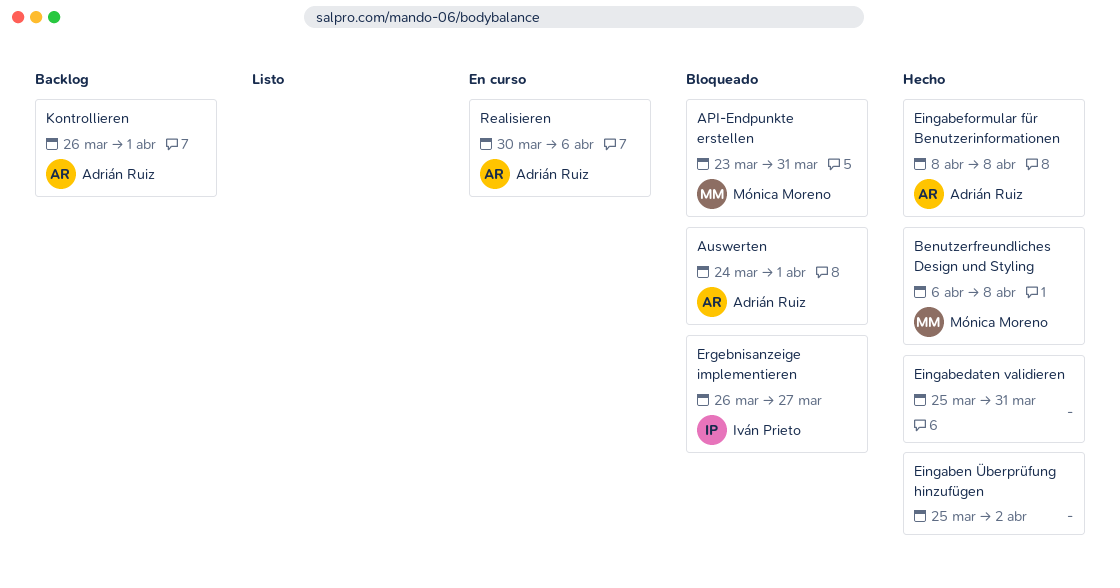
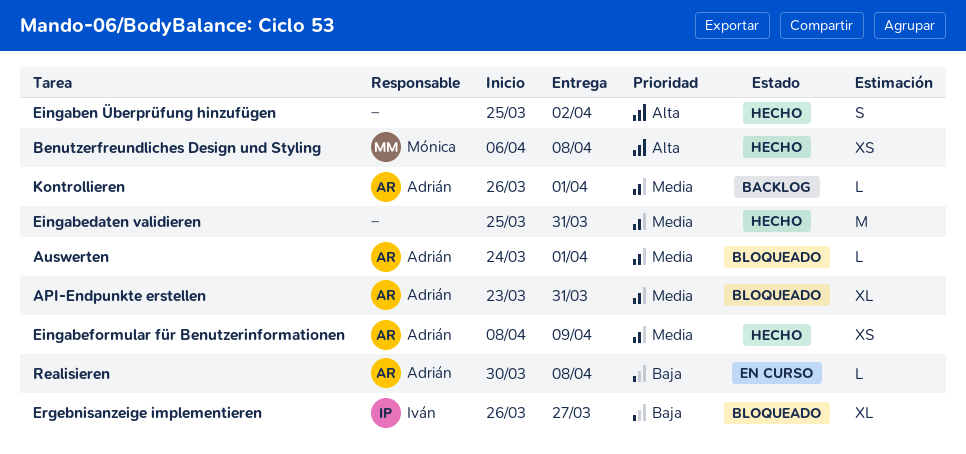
API-Endpunkte erstellen, owner: Mónica Moreno -> Adrián Ruiz
Eingabeformular für Benutzerinformationen, due: Apr 8 -> Apr 9
Realisieren, due: Apr 6 -> Apr 8

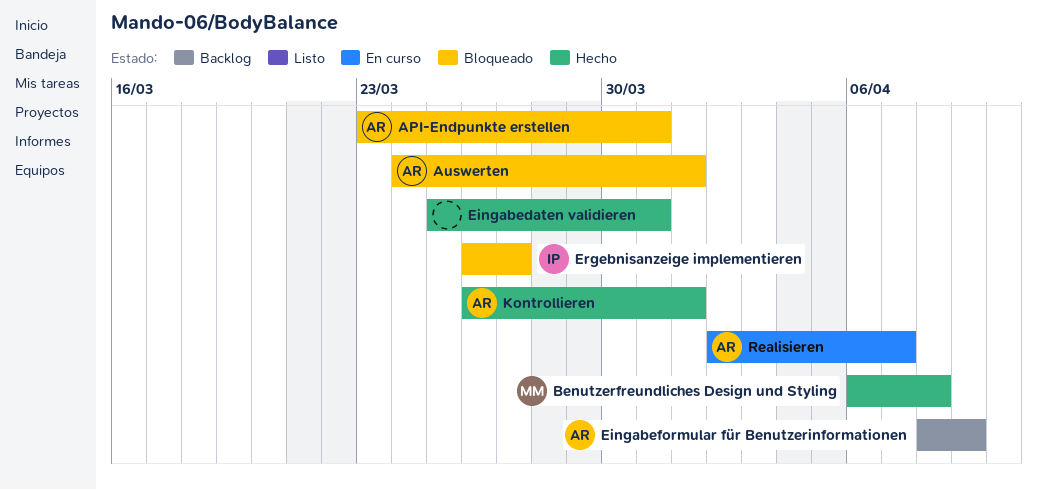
Eingabeformular für Benutzerinformationen, status: Hecho -> Backlog
Eingaben Überprüfung hinzufügen: present -> none
Kontrollieren, status: Backlog -> Hecho
Realisieren, start: Mar 30 -> Apr 2
Realisieren, due: Apr 8 -> Apr 7

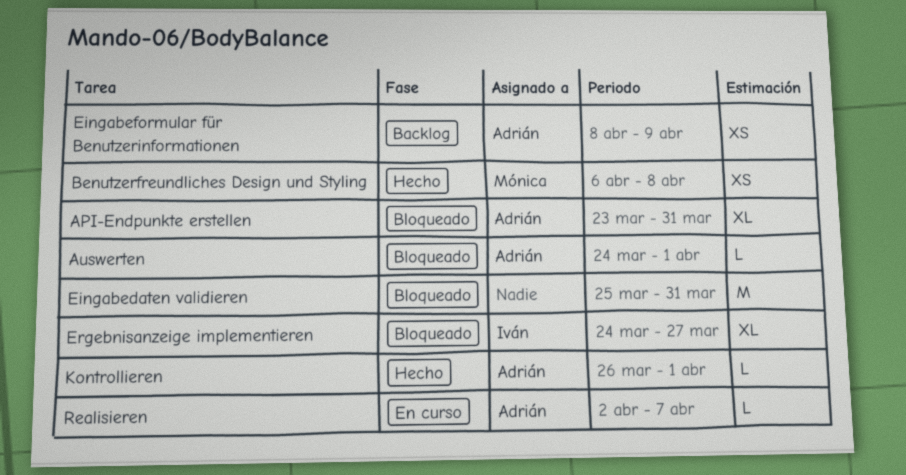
Eingabedaten validieren, status: Hecho -> Bloqueado
Ergebnisanzeige implementieren, start: Mar 26 -> Mar 24

